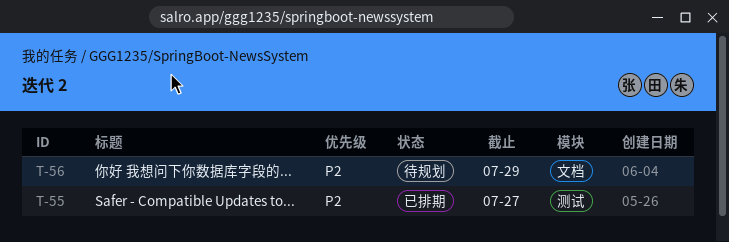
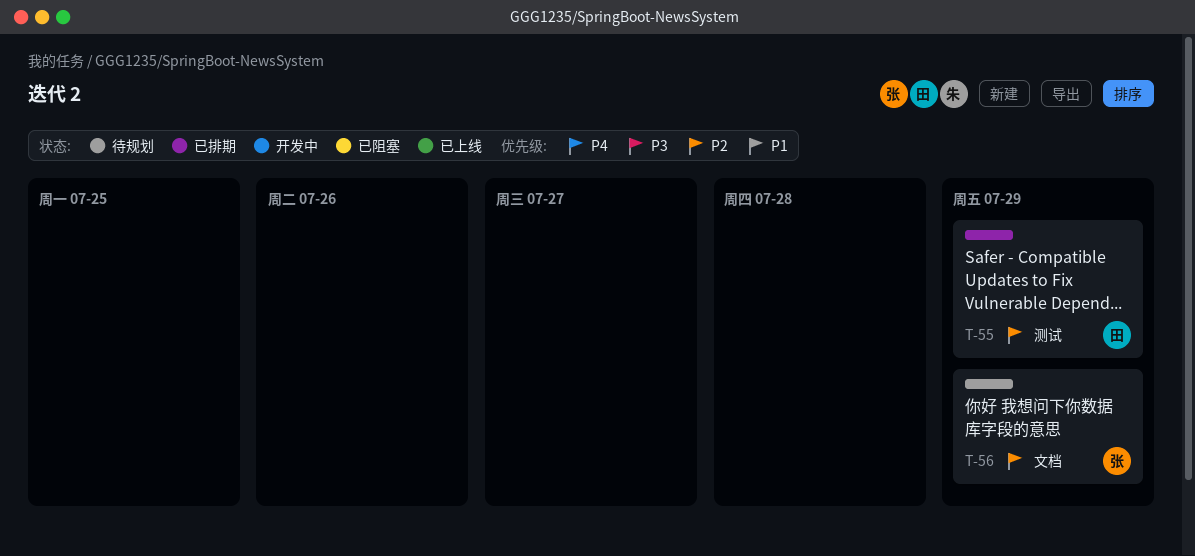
T-55, due: Jul 27 -> Jul 29

